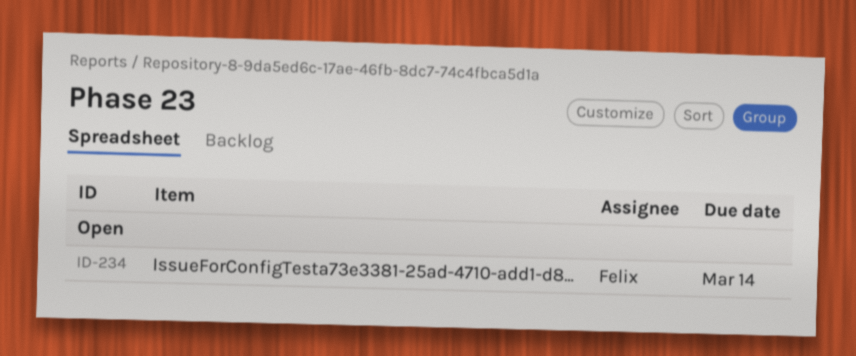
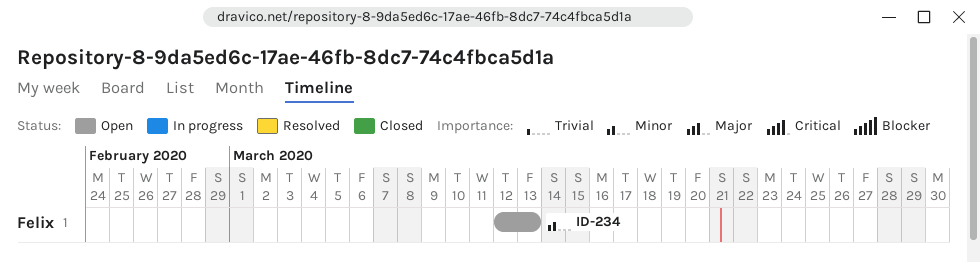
ID-234, due: Mar 14 -> Mar 13

